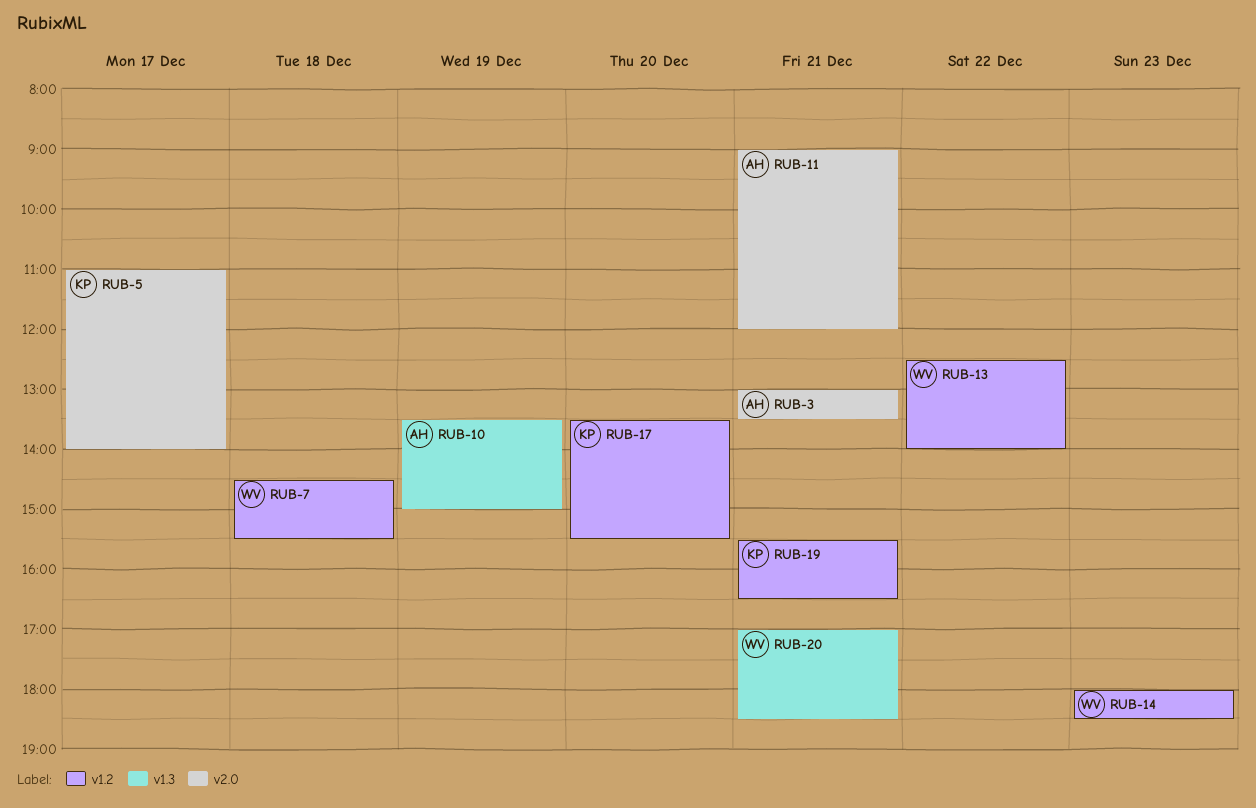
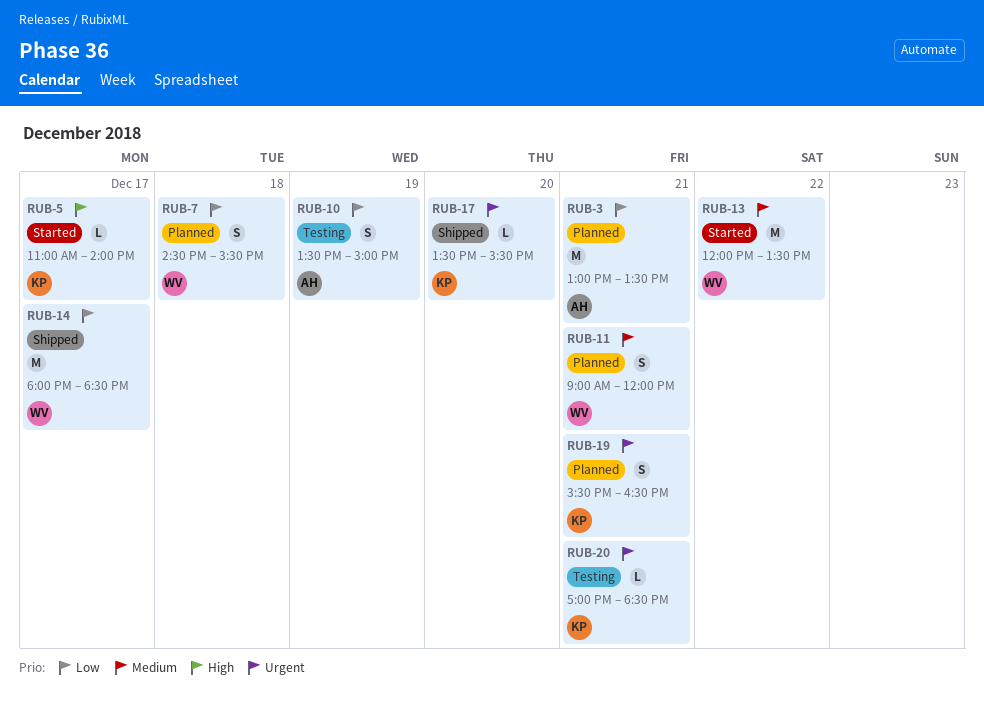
RUB-11, owner: AH -> WV
RUB-13, begins: 12:30 -> 12:00
RUB-13, ends: 14:00 -> 13:30
RUB-14, day: Dec 23 -> Dec 17
RUB-20, owner: WV -> KP

